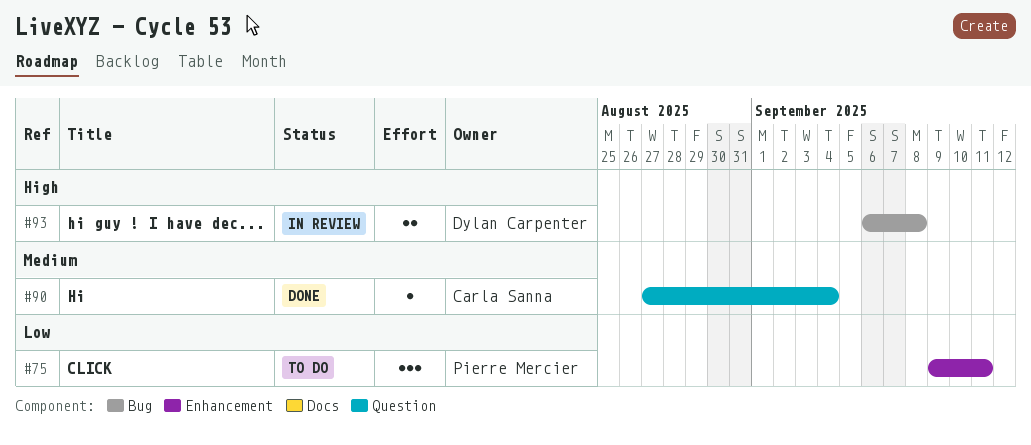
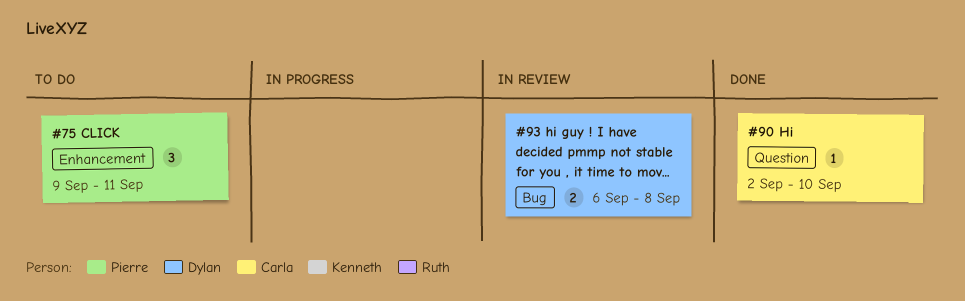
#90, start: Aug 27 -> Sep 2
#90, due: Sep 4 -> Sep 10

